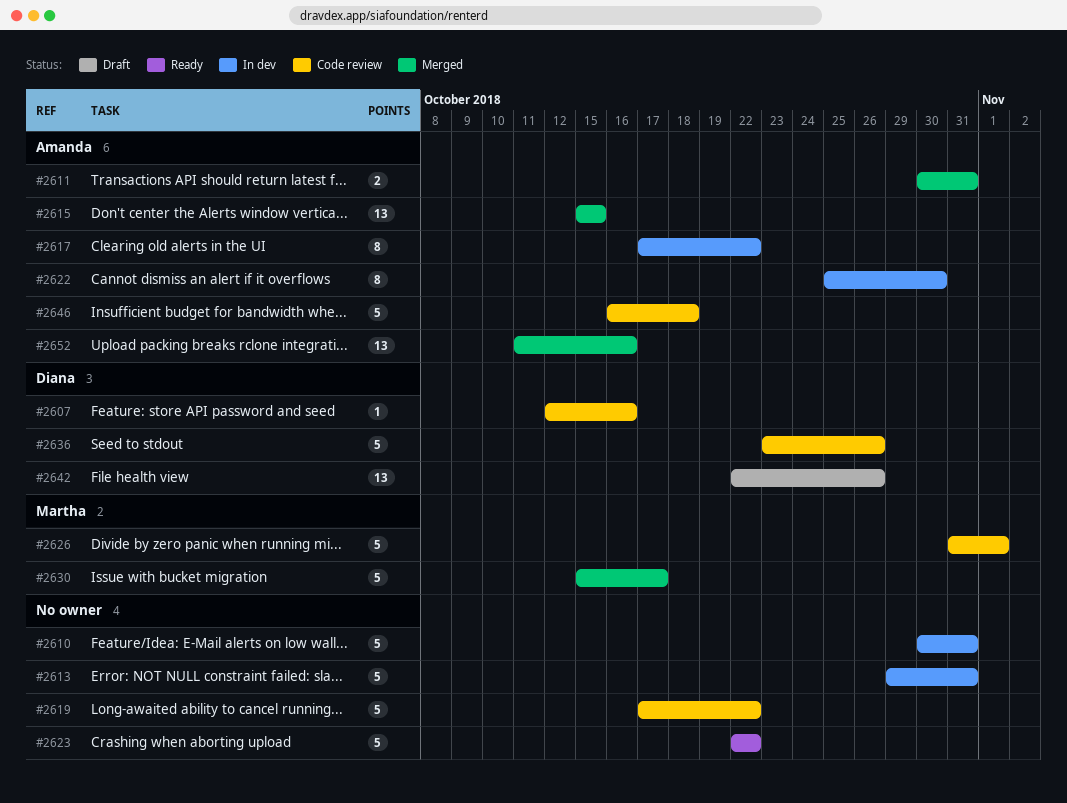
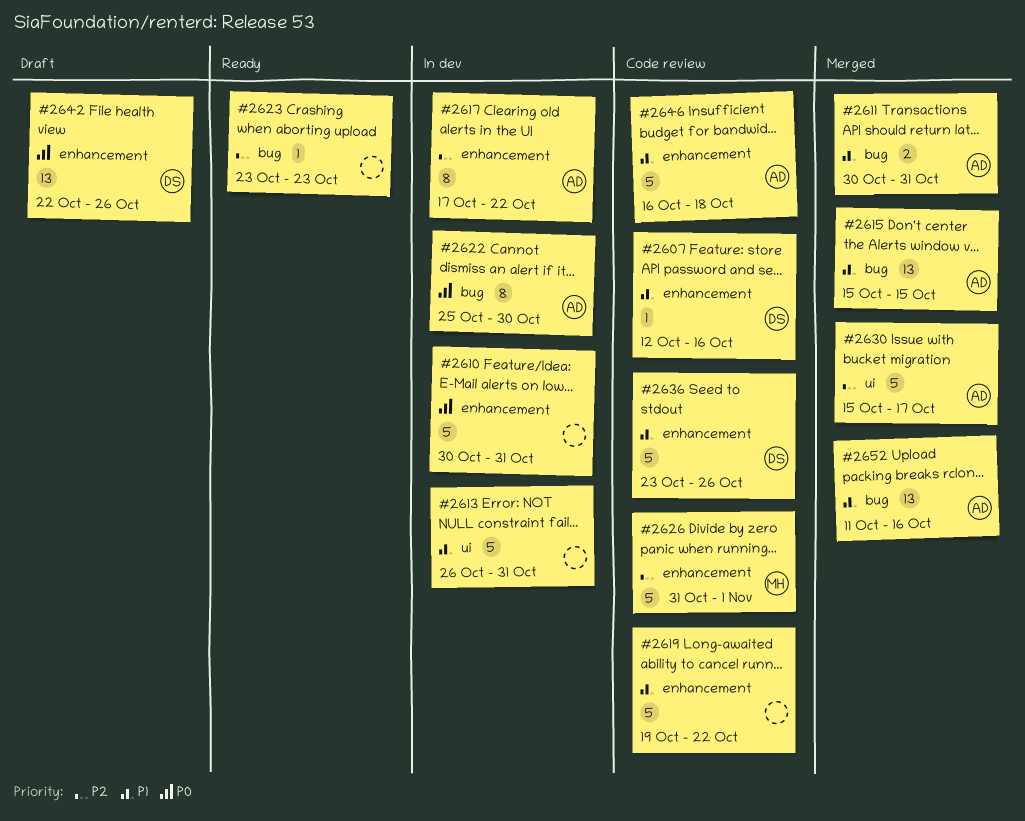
#2613, start: Oct 29 -> Oct 26
#2619, start: Oct 17 -> Oct 19
#2623, estimate: 5 -> 1
#2623, start: Oct 22 -> Oct 23
#2623, due: Oct 22 -> Oct 23
#2630, owner: Martha -> Amanda

